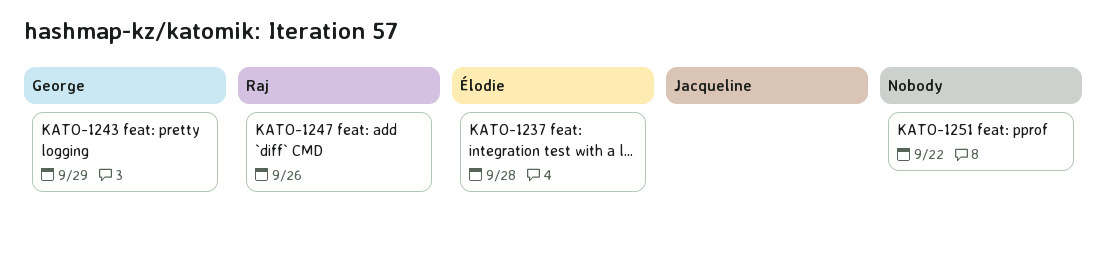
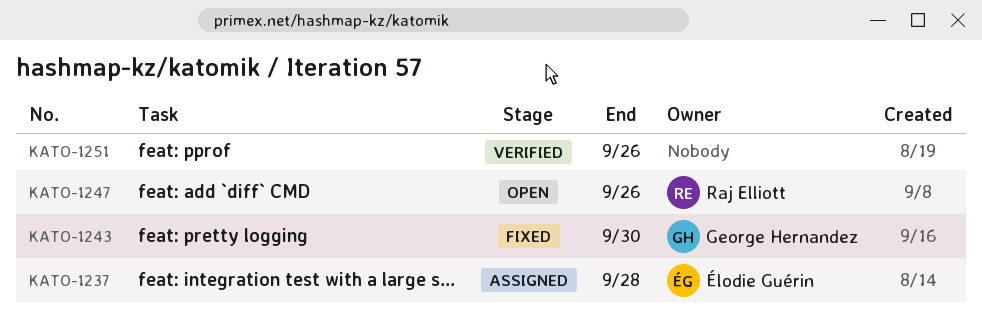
KATO-1243, due: Sep 29 -> Sep 30
KATO-1251, due: Sep 22 -> Sep 26

